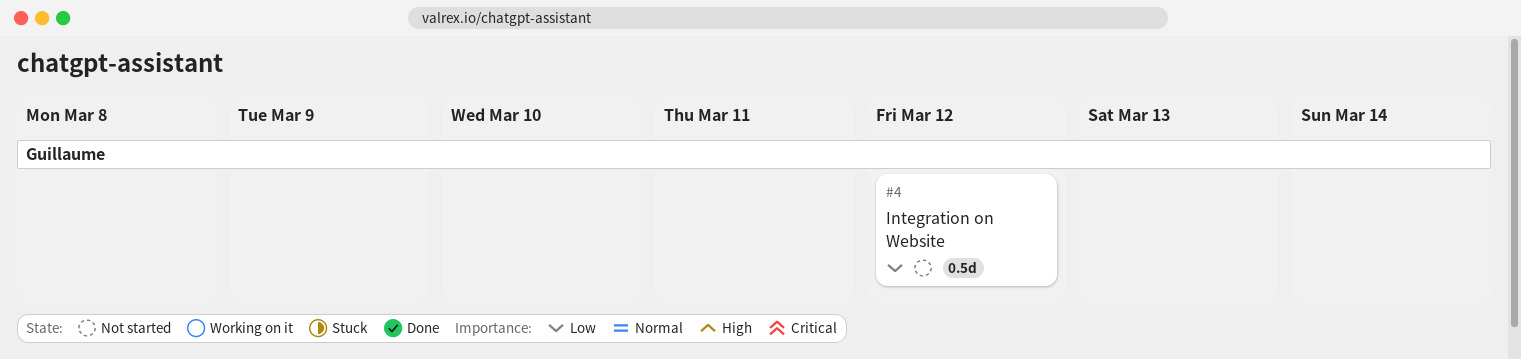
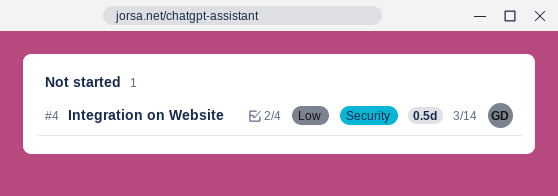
#4, due: Mar 12 -> Mar 14

